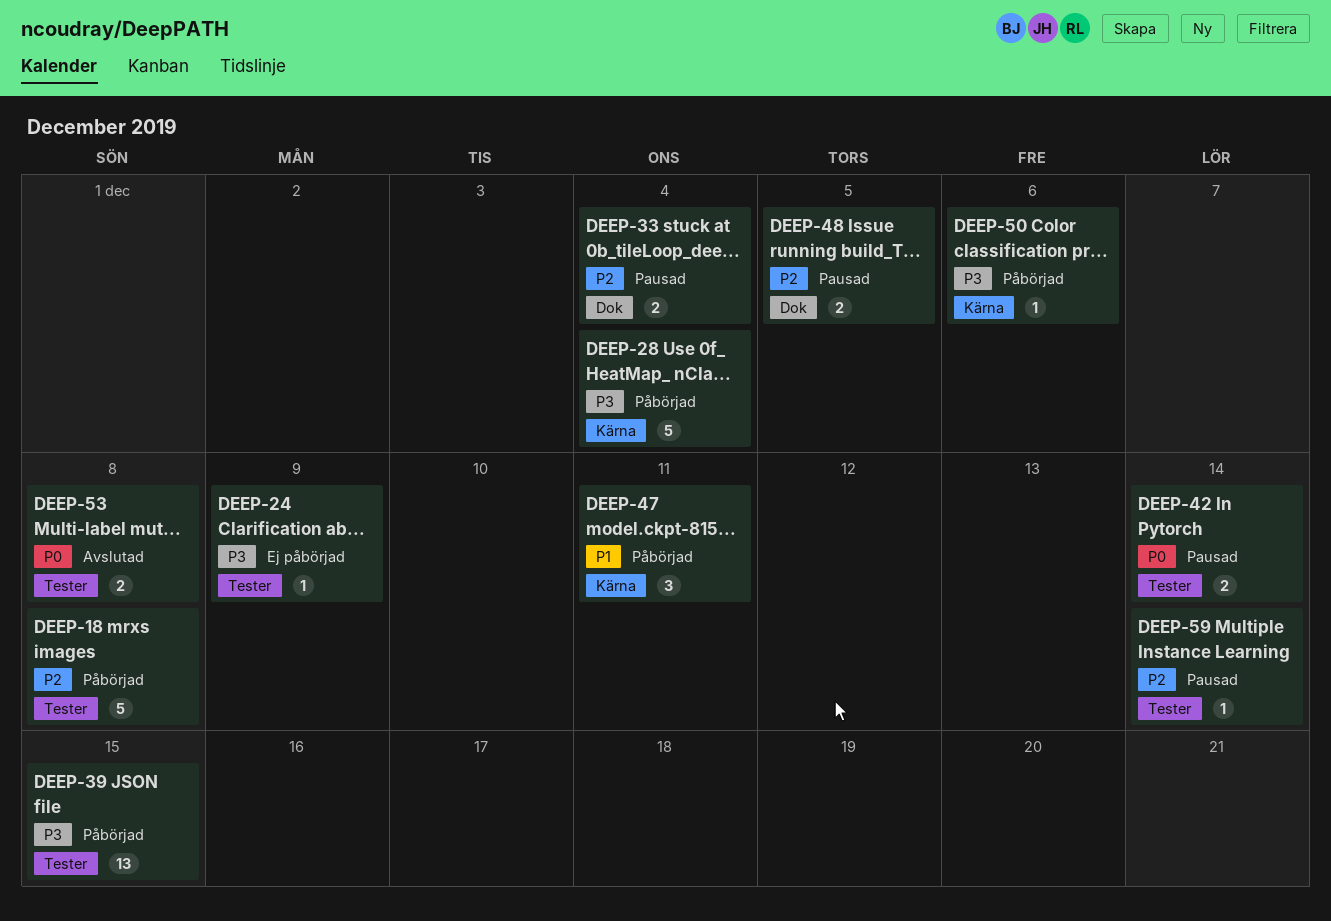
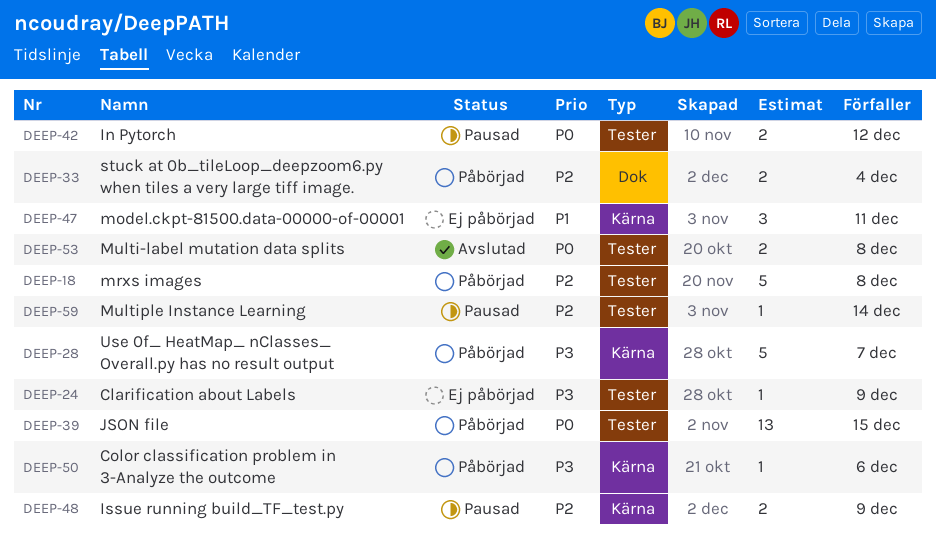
DEEP-28, due: Dec 4 -> Dec 7
DEEP-33, status: Pausad -> Påbörjad
DEEP-39, priority: P3 -> P0
DEEP-42, due: Dec 14 -> Dec 12
DEEP-47, status: Påbörjad -> Ej påbörjad
DEEP-48, label: Dok -> Kärna
DEEP-48, due: Dec 5 -> Dec 9

